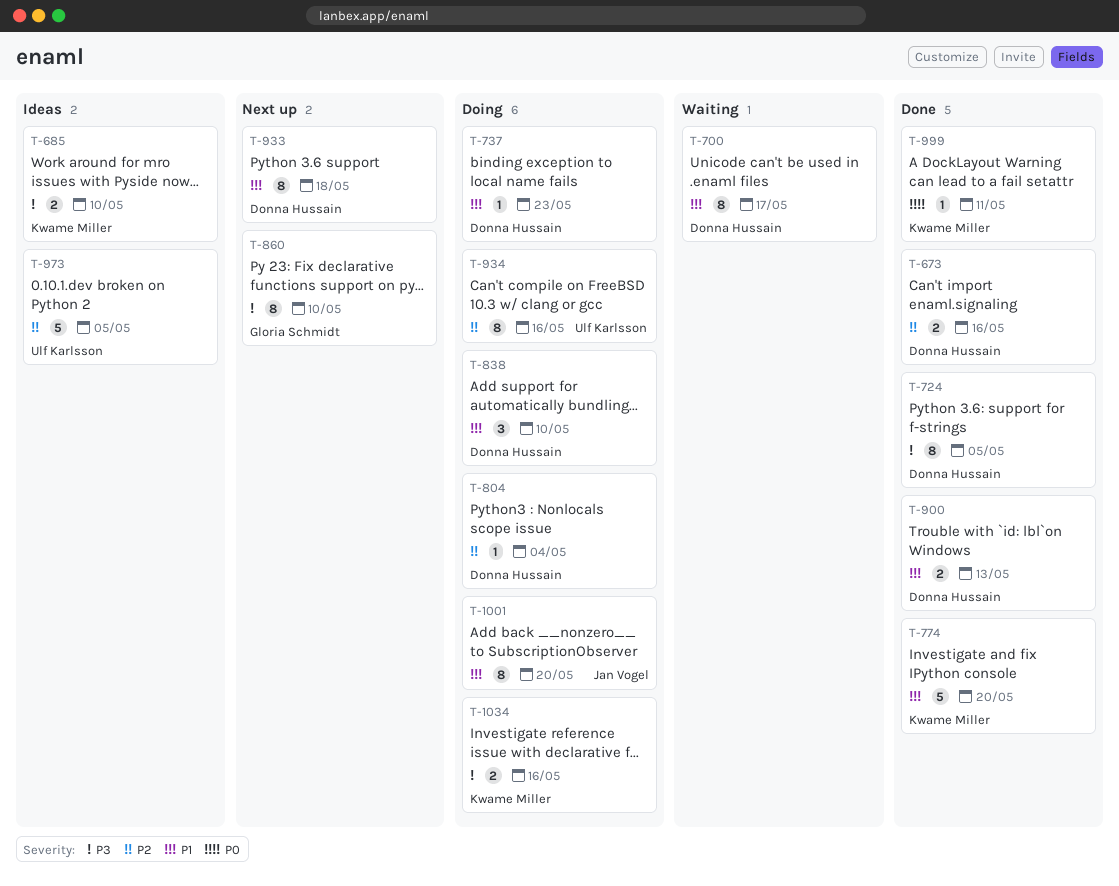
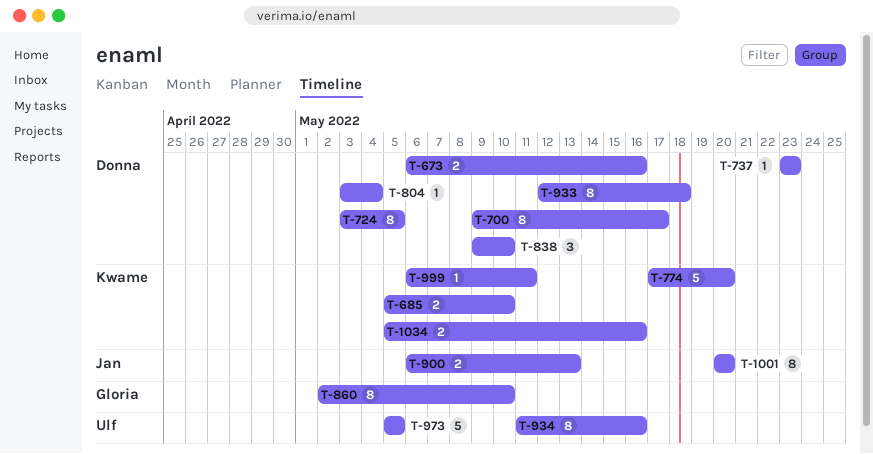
T-900, owner: Donna Hussain -> Jan Vogel

